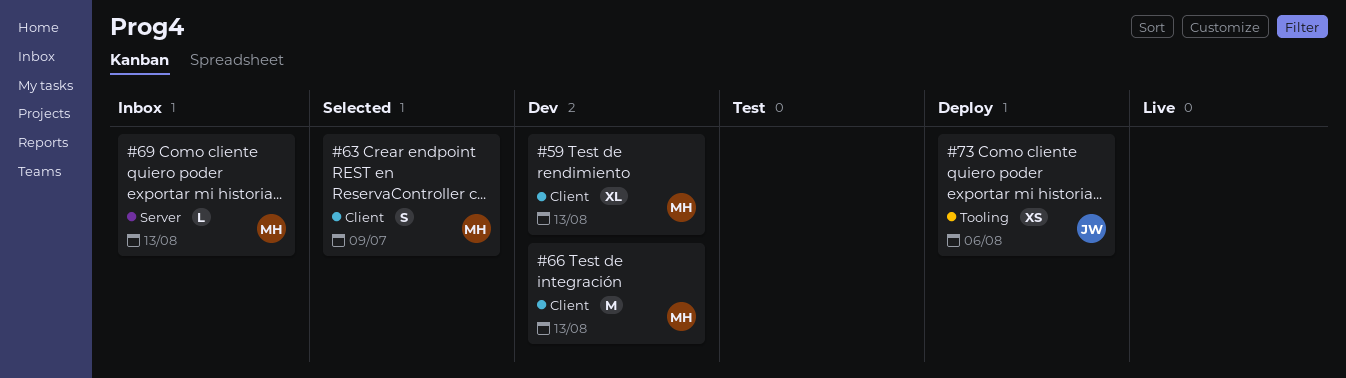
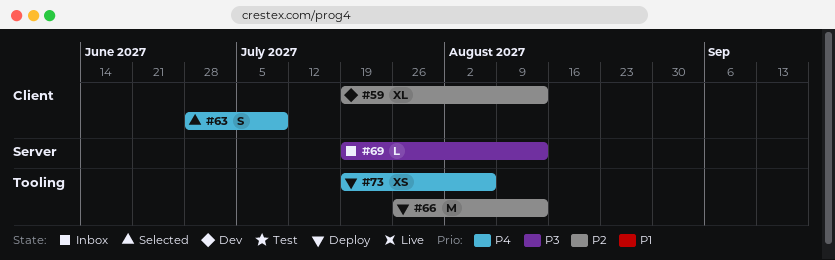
#66, status: Dev -> Deploy
#66, label: Client -> Tooling

